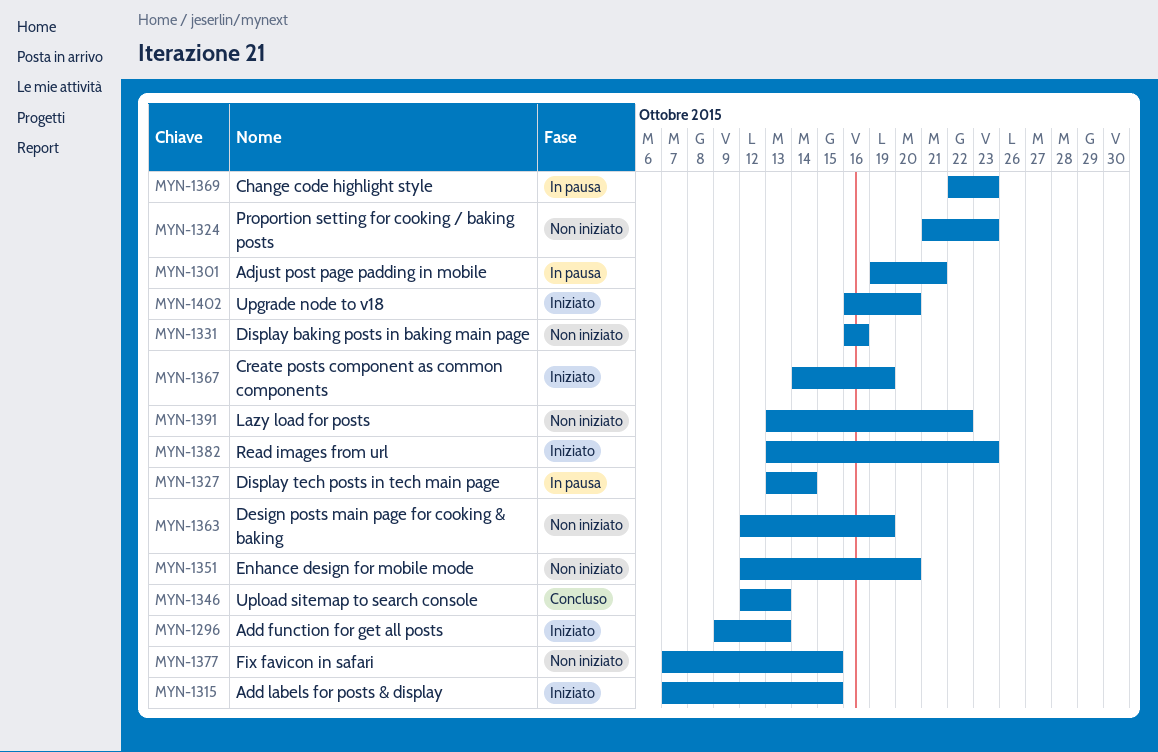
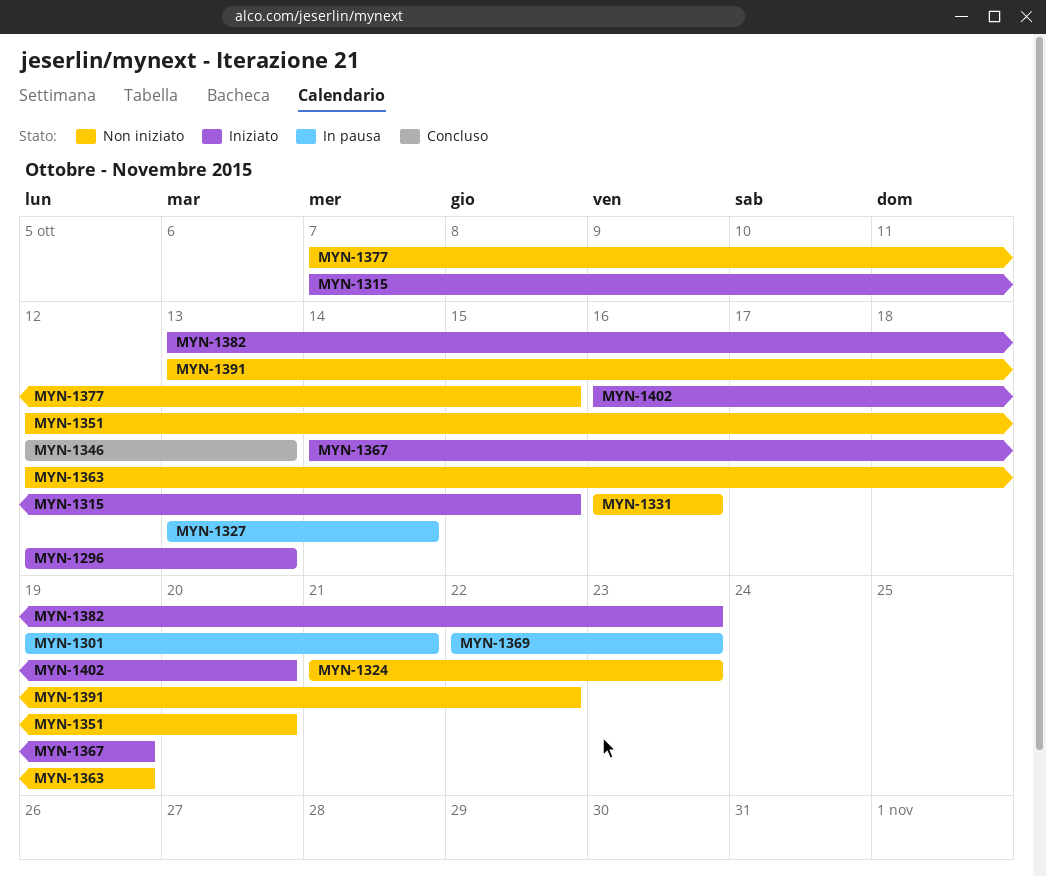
MYN-1296, start: Oct 9 -> Oct 12

